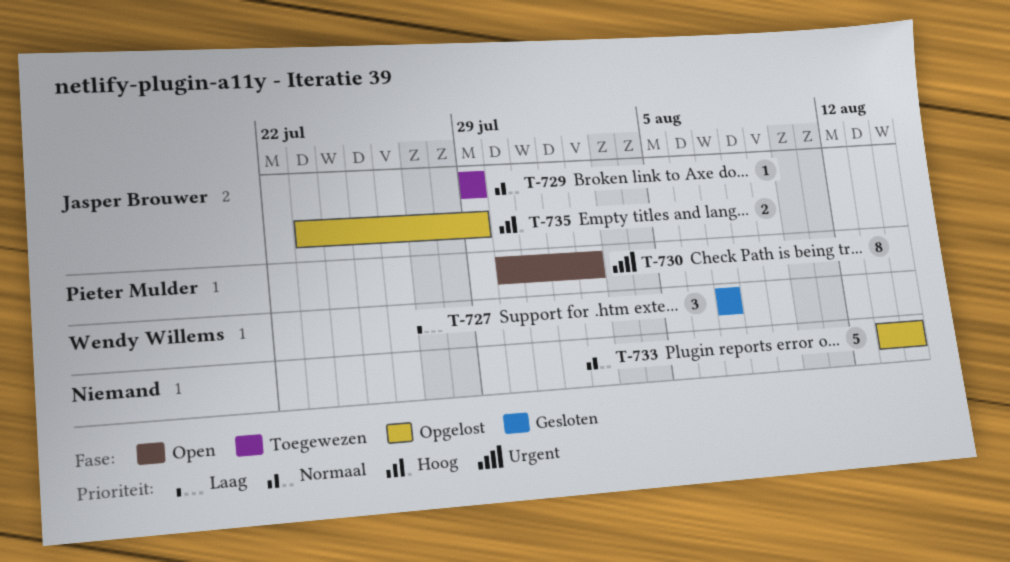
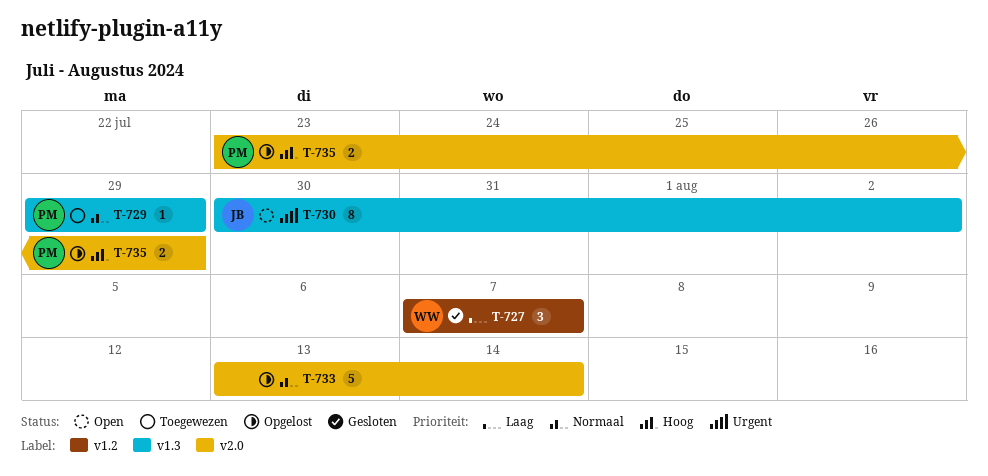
T-729, owner: Jasper Brouwer -> Pieter Mulder
T-730, owner: Pieter Mulder -> Jasper Brouwer
T-735, owner: Jasper Brouwer -> Pieter Mulder

